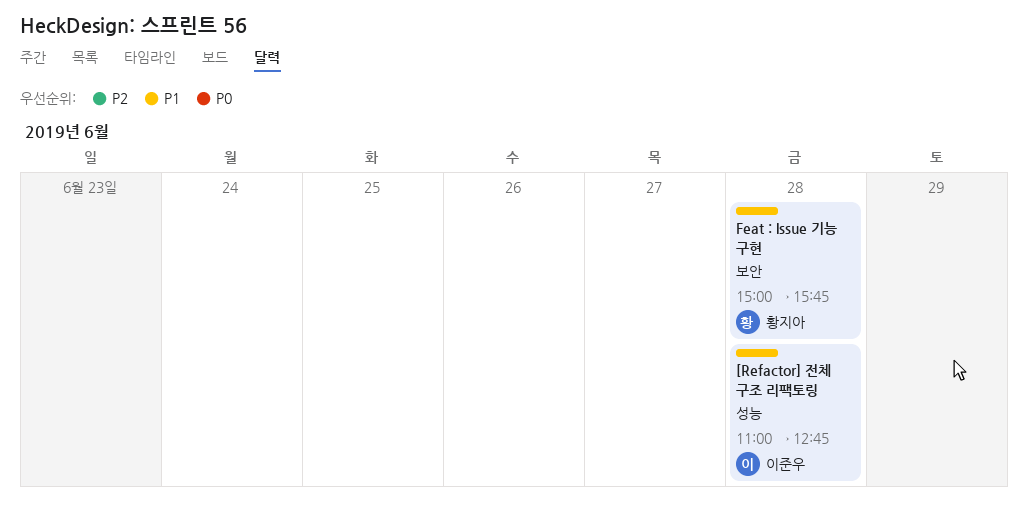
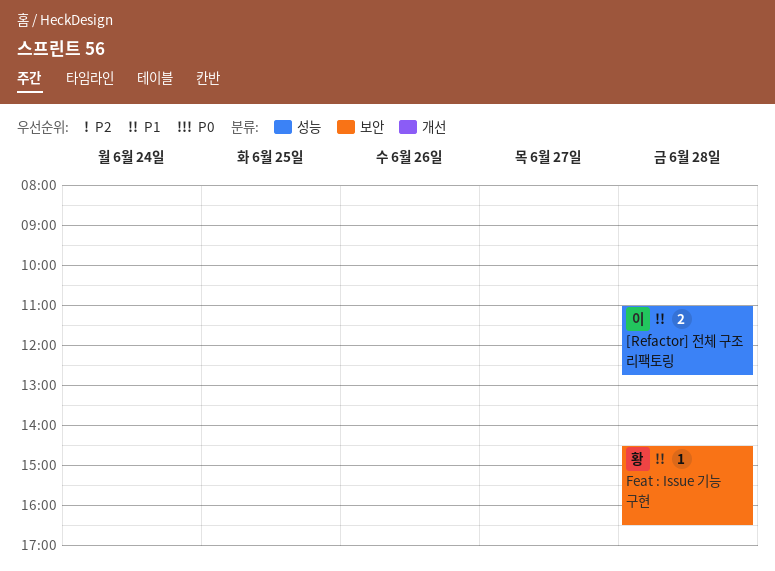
Feat : Issue 기능 구현, begins: 15:00 -> 14:30
Feat : Issue 기능 구현, ends: 15:45 -> 16:30

